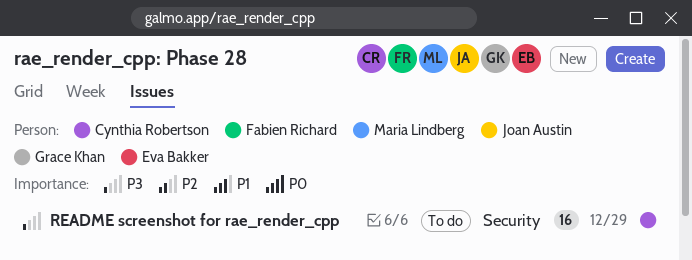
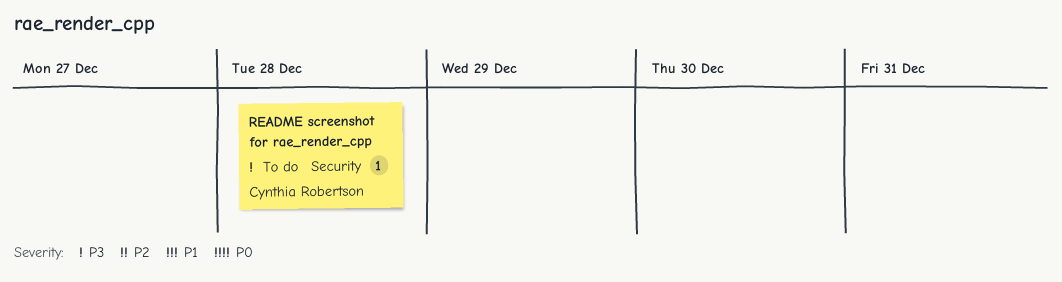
README screenshot for rae_render_cpp, estimate: 16 -> 1
README screenshot for rae_render_cpp, due: Dec 29 -> Dec 28

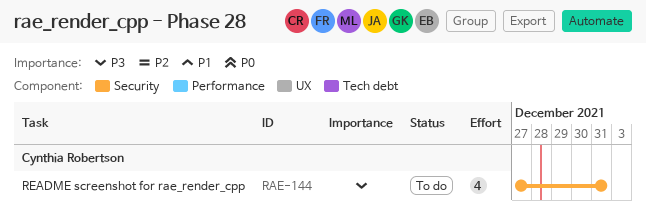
README screenshot for rae_render_cpp, estimate: 1 -> 4
README screenshot for rae_render_cpp, due: Dec 28 -> Dec 31

